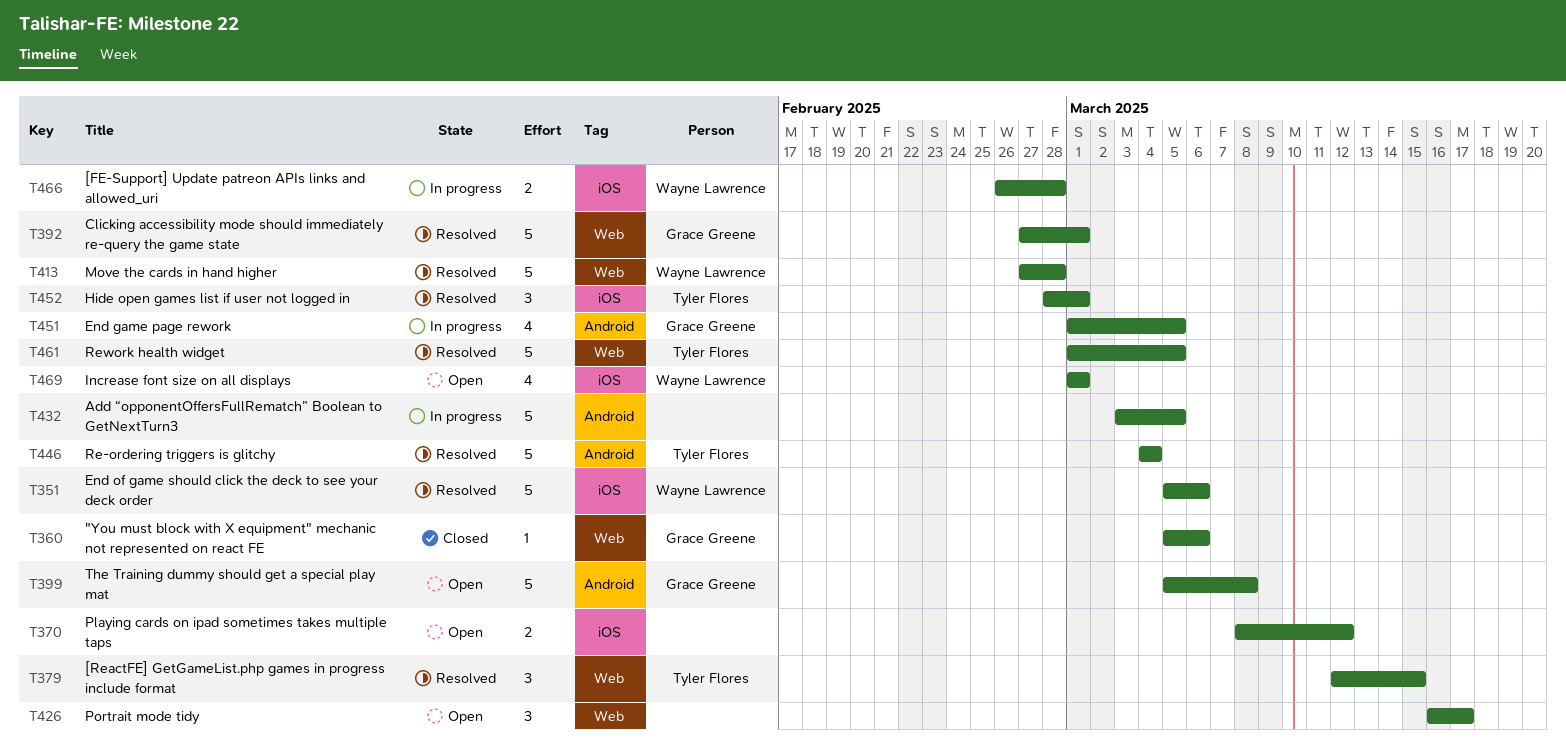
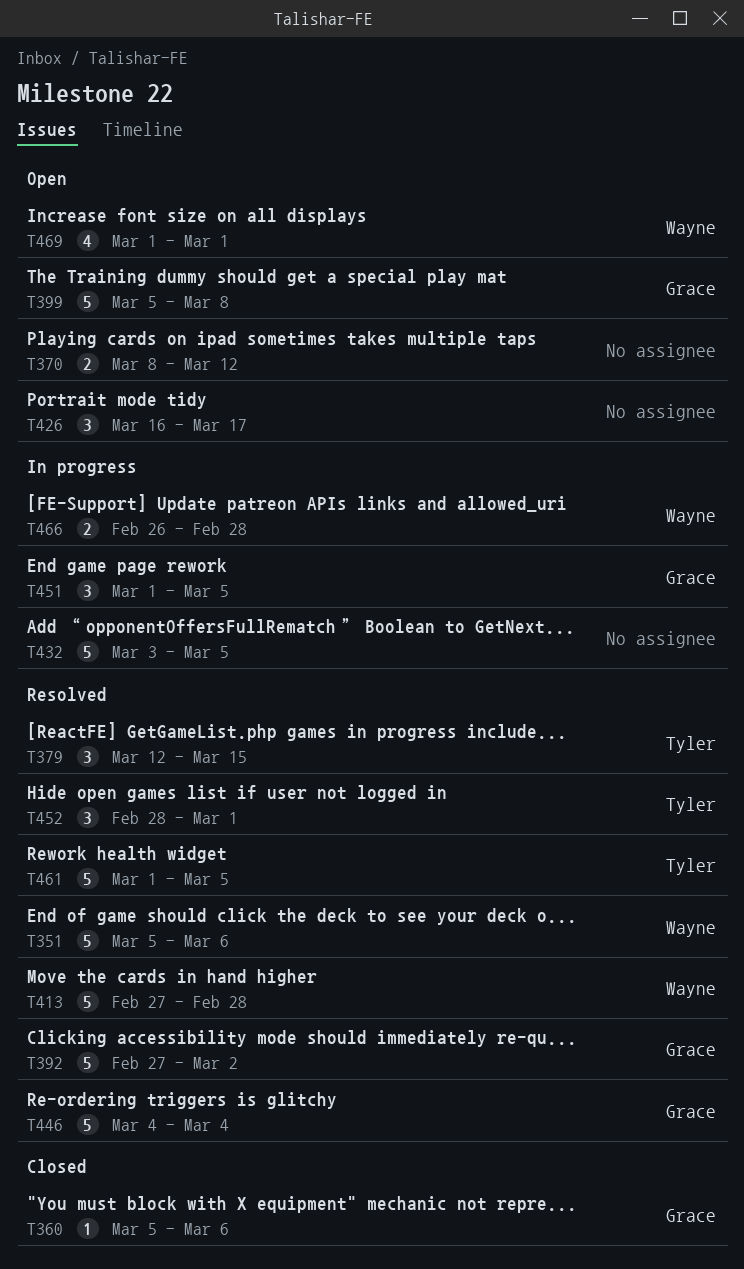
T392, due: Mar 1 -> Mar 2
T446, owner: Tyler Flores -> Grace Greene
T451, estimate: 4 -> 3

